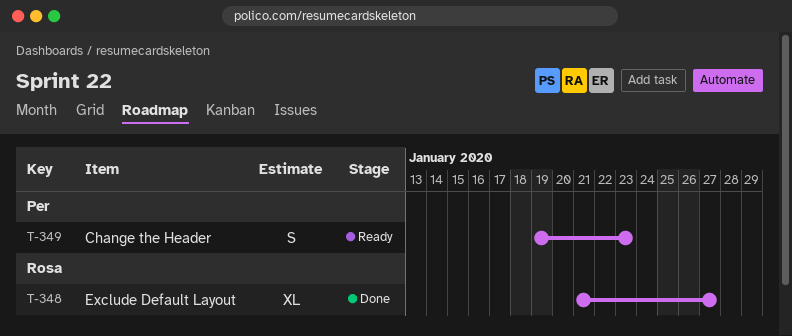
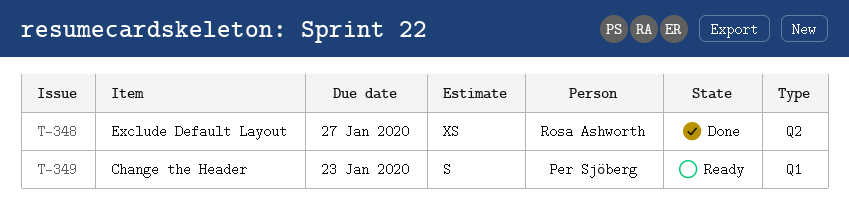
T-348, estimate: XL -> XS

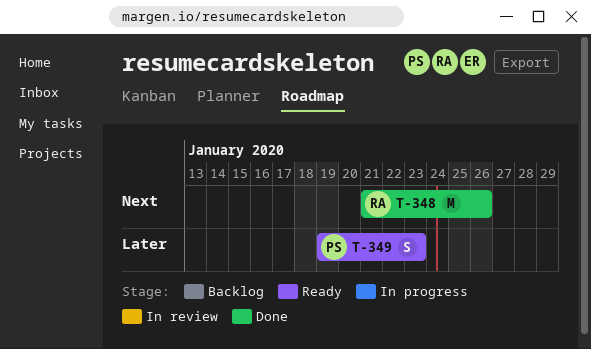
T-348, estimate: XS -> M
T-348, due: Jan 27 -> Jan 26

